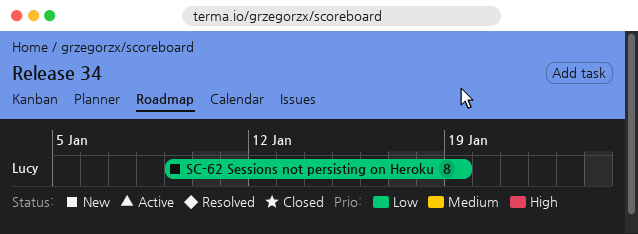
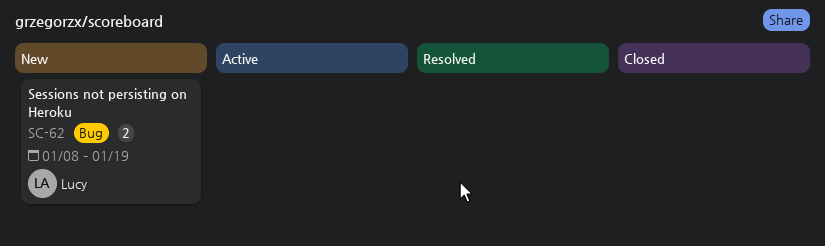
SC-62, estimate: 8 -> 2
SC-62, start: Jan 9 -> Jan 8

